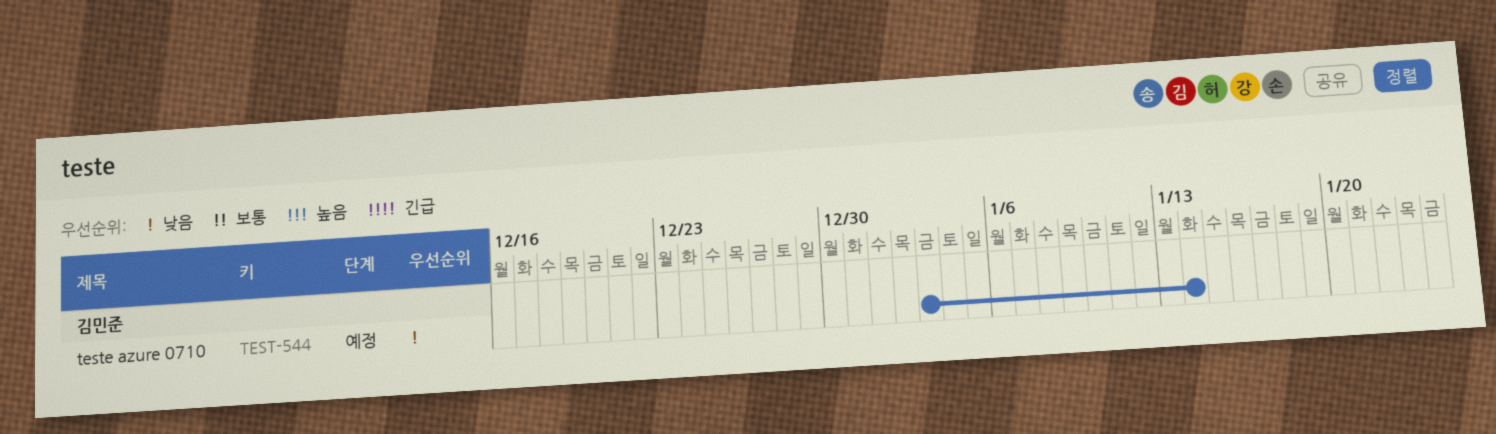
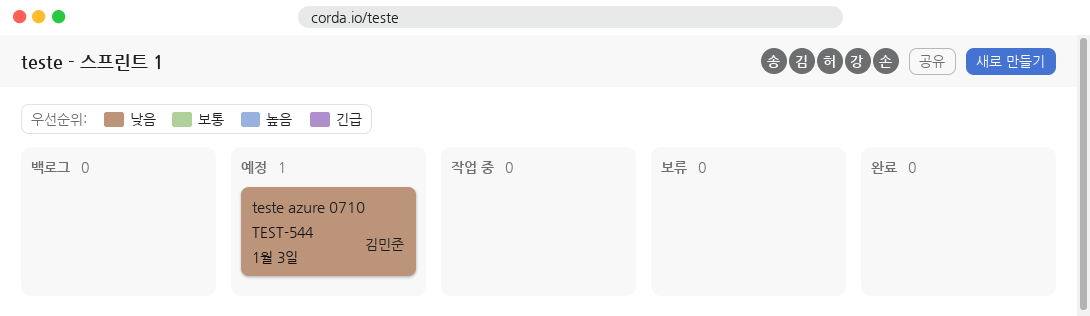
TEST-544, due: Jan 14 -> Jan 3

